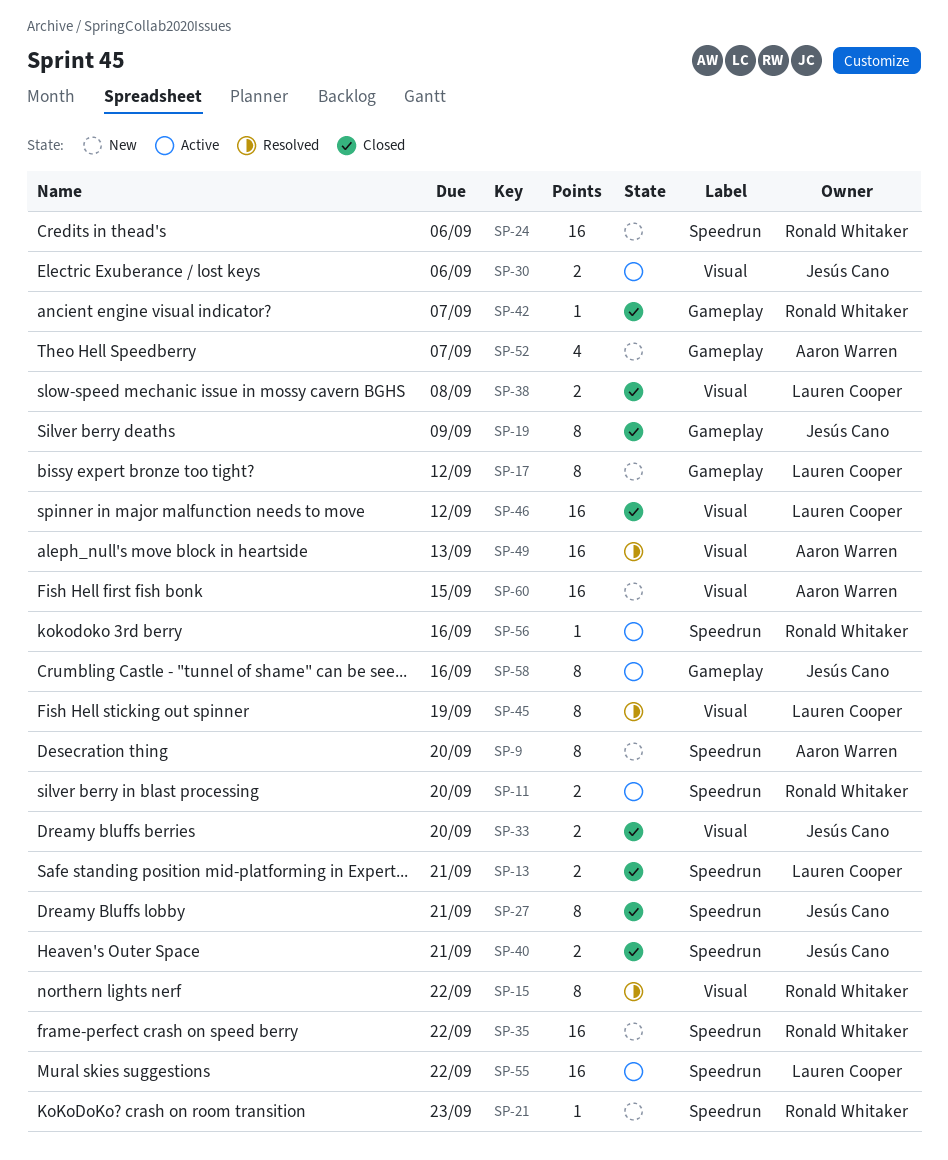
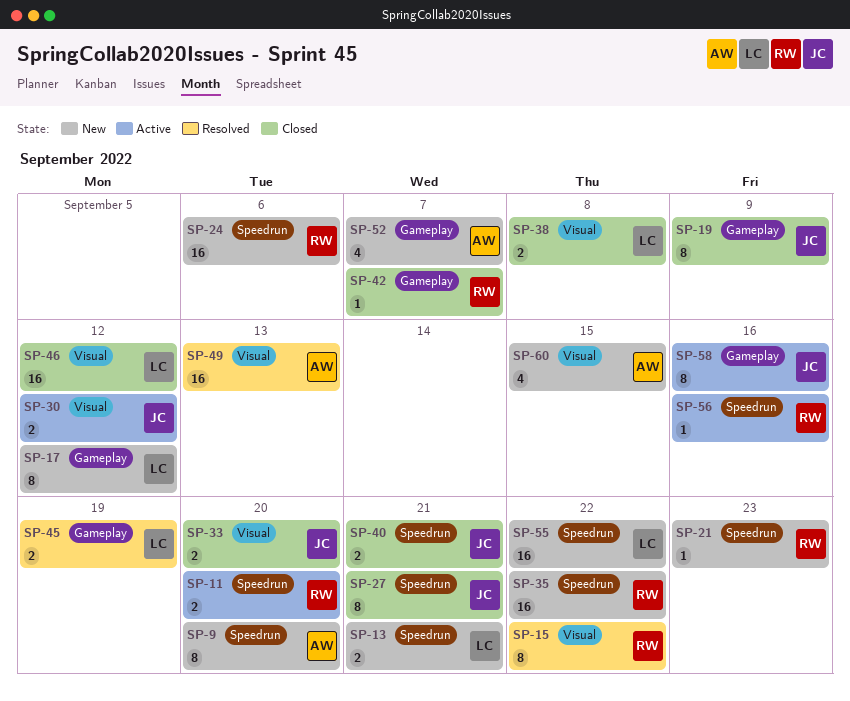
SP-13, status: Closed -> New
SP-30, due: Sep 6 -> Sep 12
SP-45, label: Visual -> Gameplay
SP-45, estimate: 8 -> 2
SP-55, status: Active -> New
SP-60, estimate: 16 -> 4

